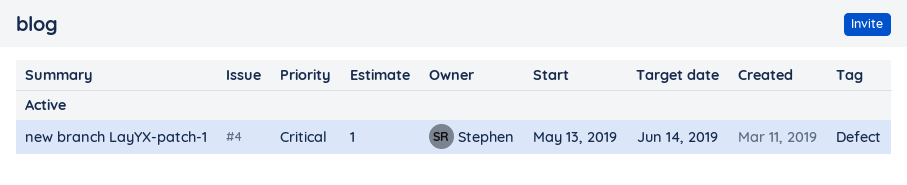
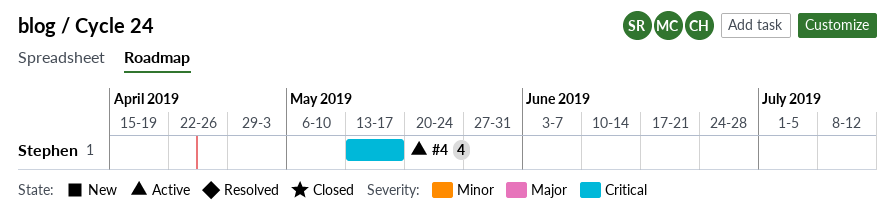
#4, estimate: 1 -> 4
#4, due: Jun 14 -> May 17

